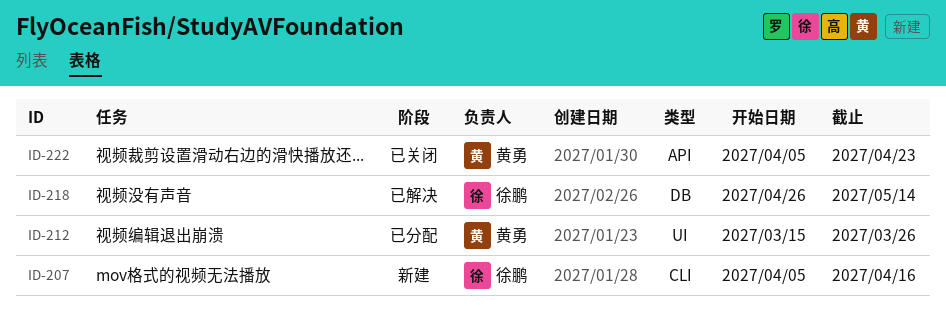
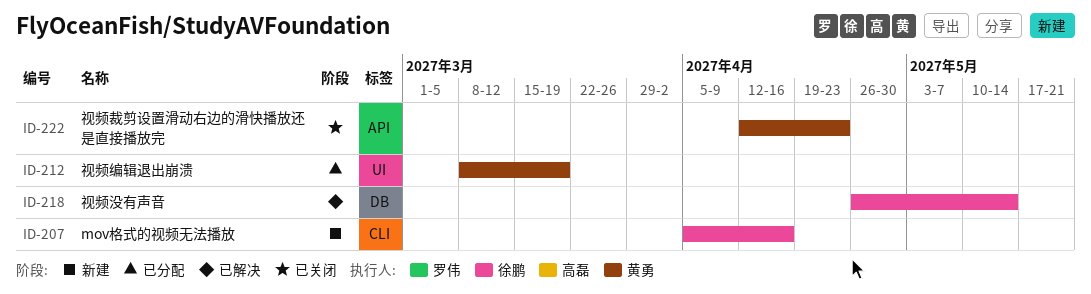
ID-212, start: Mar 15 -> Mar 8
ID-212, due: Mar 26 -> Mar 19
ID-222, start: Apr 5 -> Apr 12

